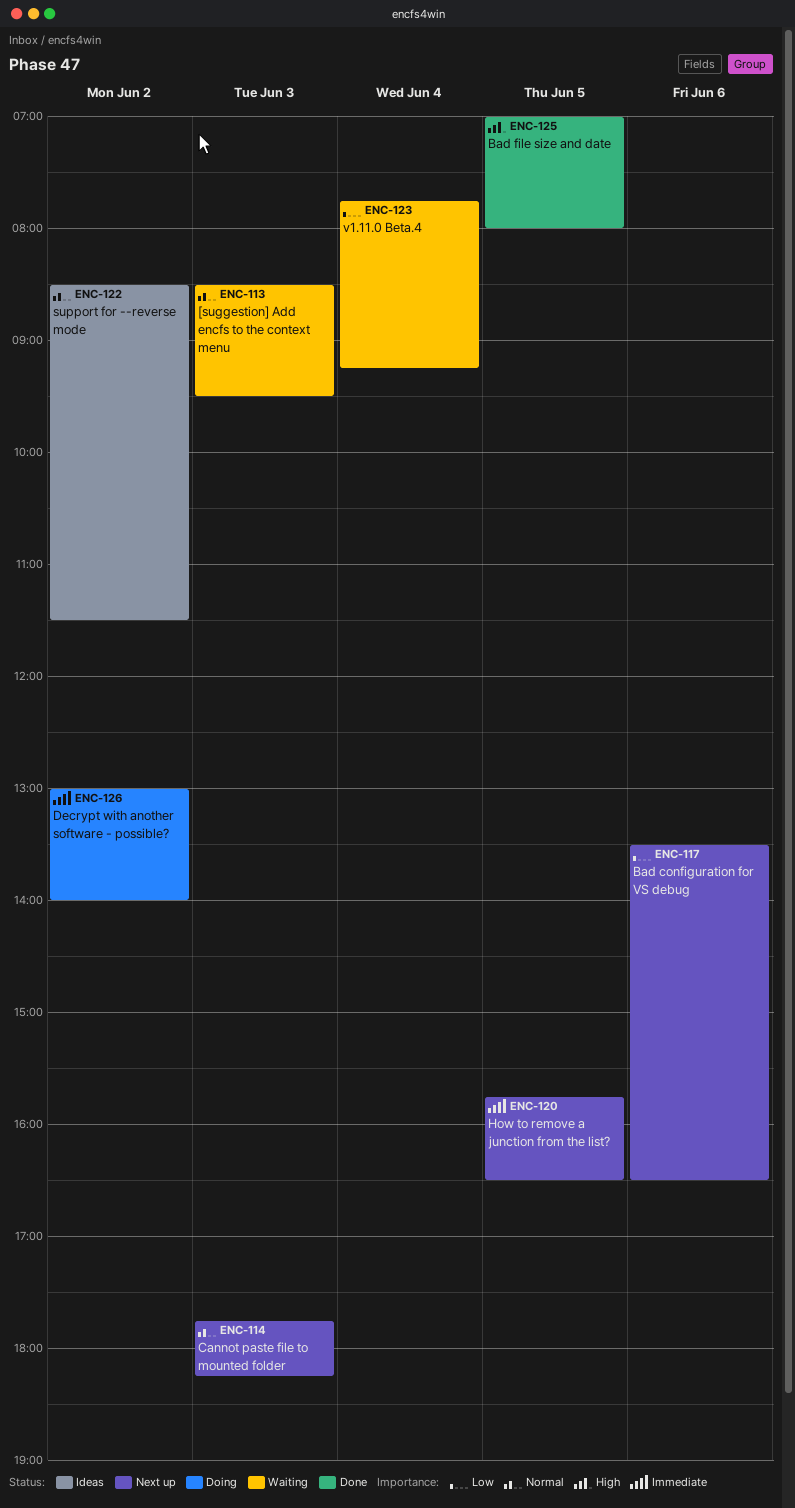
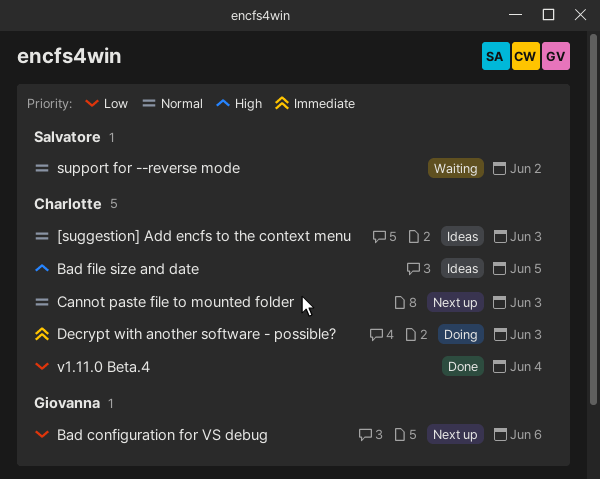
[suggestion] Add encfs to the context menu, status: Waiting -> Ideas
Bad file size and date, status: Done -> Ideas
Decrypt with another software - possible?, day: Jun 2 -> Jun 3
How to remove a junction from the list?: present -> none
support for --reverse mode, status: Ideas -> Waiting
v1.11.0 Beta.4, status: Waiting -> Done

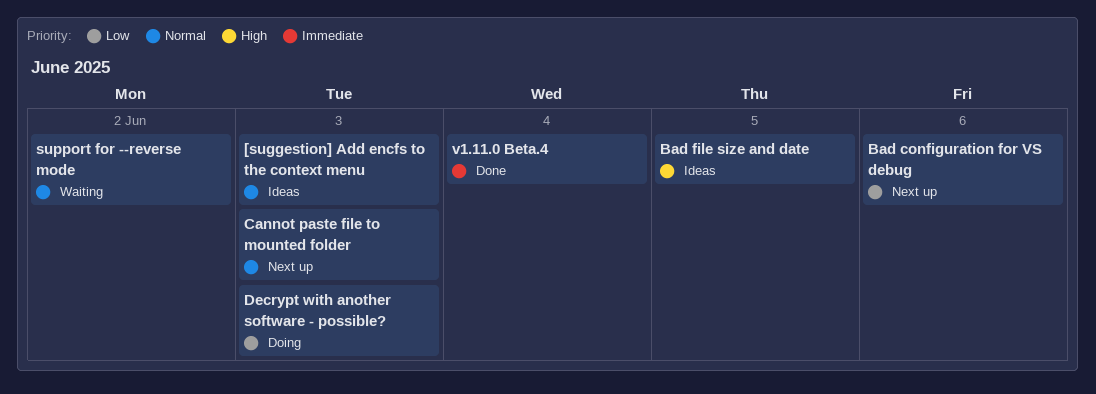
Decrypt with another software - possible?, priority: Immediate -> Low
v1.11.0 Beta.4, priority: Low -> Immediate

